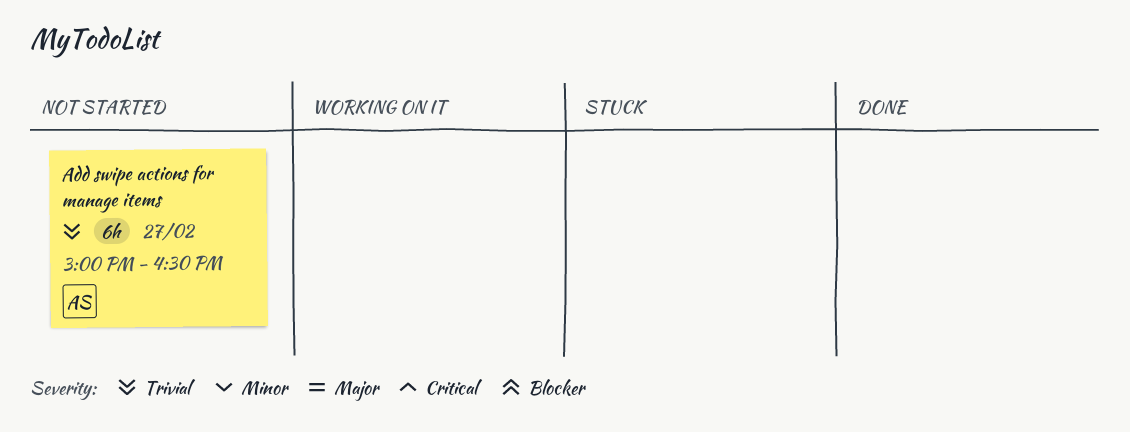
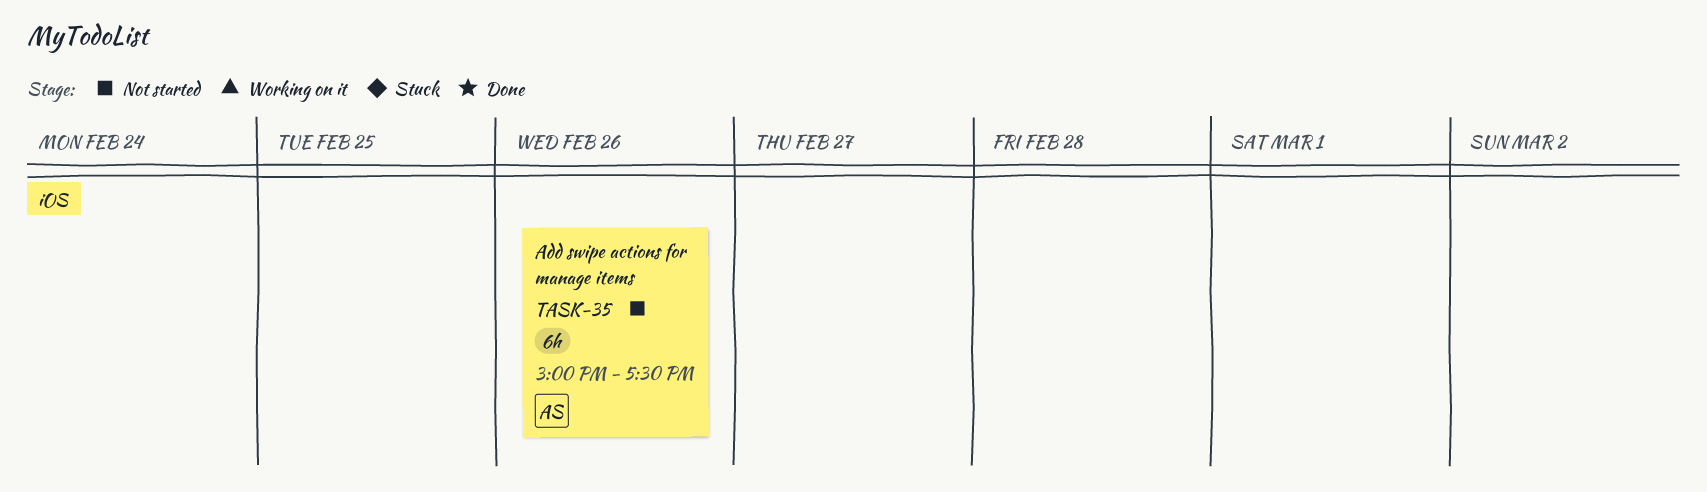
Add swipe actions for manage items, day: Feb 27 -> Feb 26
Add swipe actions for manage items, ends: 16:30 -> 17:30

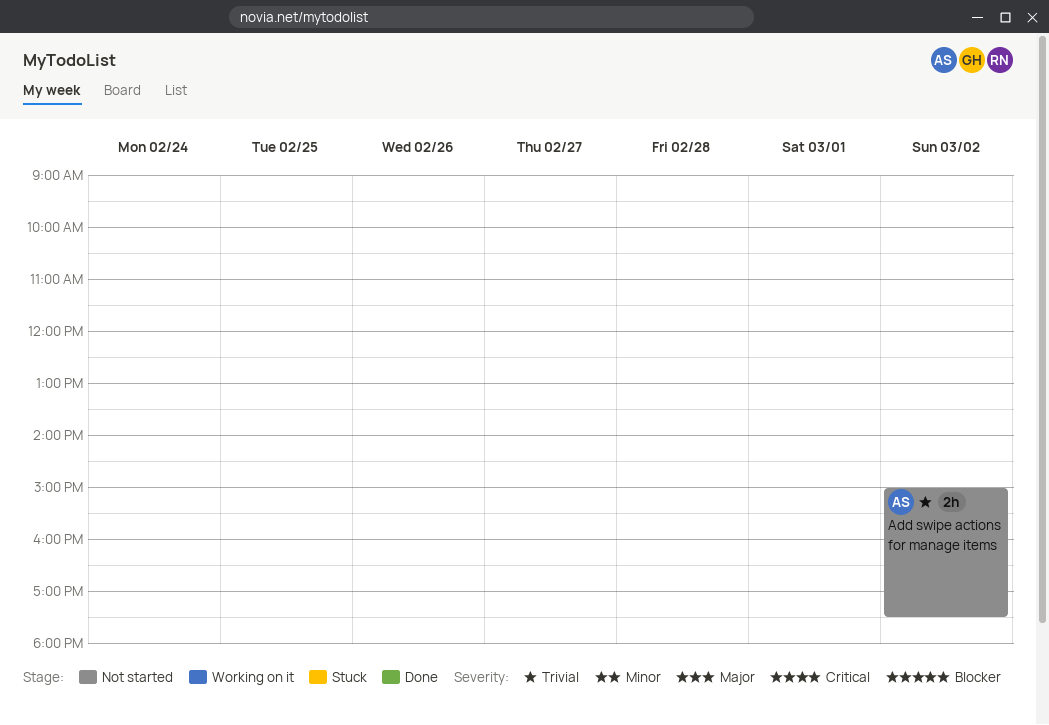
Add swipe actions for manage items, estimate: 6h -> 2h
Add swipe actions for manage items, day: Feb 26 -> Mar 2

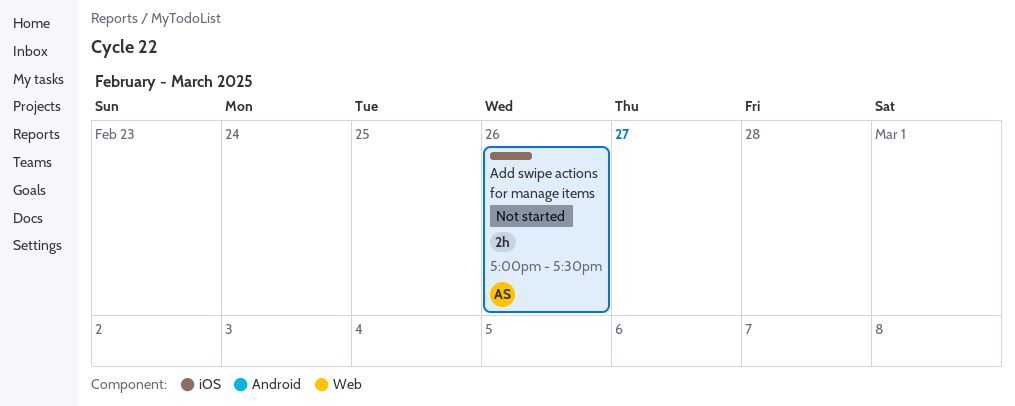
Add swipe actions for manage items, day: Mar 2 -> Feb 26
Add swipe actions for manage items, begins: 15:00 -> 17:00

